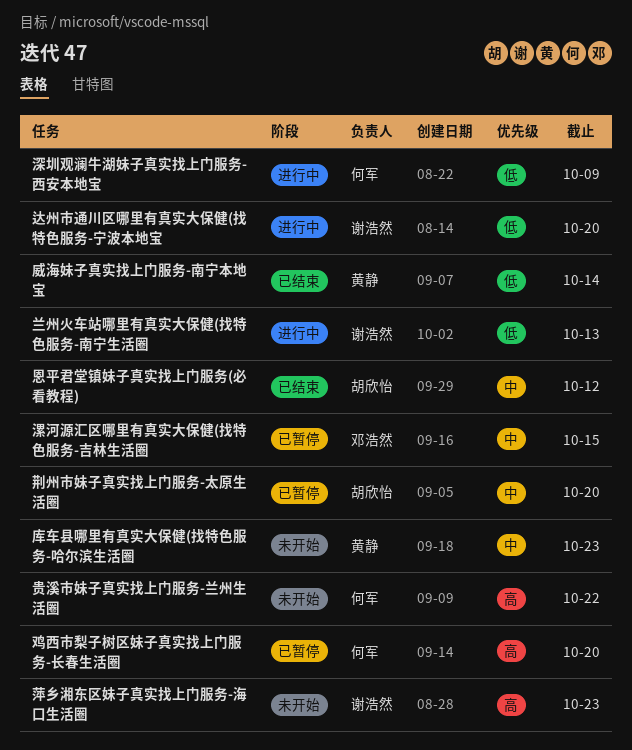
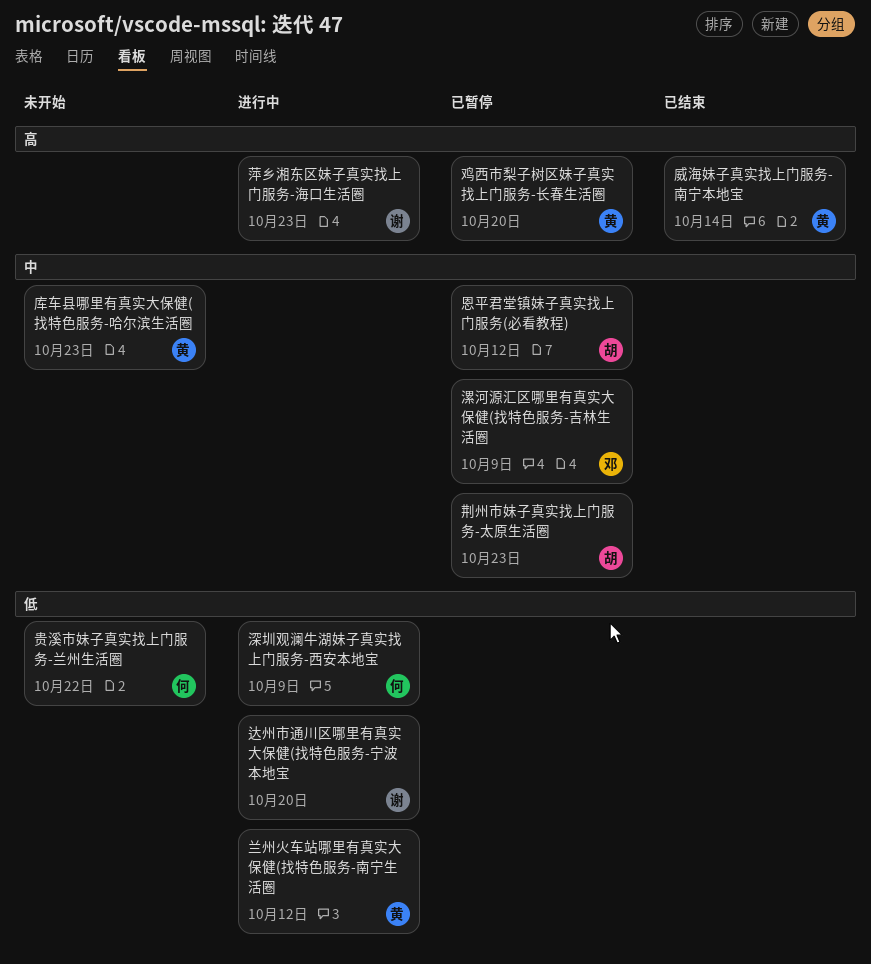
兰州火车站哪里有真实大保健(找特色服务-南宁生活圈, owner: 谢浩然 -> 黄静
兰州火车站哪里有真实大保健(找特色服务-南宁生活圈, due: Oct 13 -> Oct 12
威海妹子真实找上门服务-南宁本地宝, priority: 低 -> 高
恩平君堂镇妹子真实找上门服务(必看教程), status: 已结束 -> 已暂停
漯河源汇区哪里有真实大保健(找特色服务-吉林生活圈, due: Oct 15 -> Oct 9
荆州市妹子真实找上门服务-太原生活圈, due: Oct 20 -> Oct 23
萍乡湘东区妹子真实找上门服务-海口生活圈, status: 未开始 -> 进行中
贵溪市妹子真实找上门服务-兰州生活圈, priority: 高 -> 低
鸡西市梨子树区妹子真实找上门服务-长春生活圈, owner: 何军 -> 黄静

